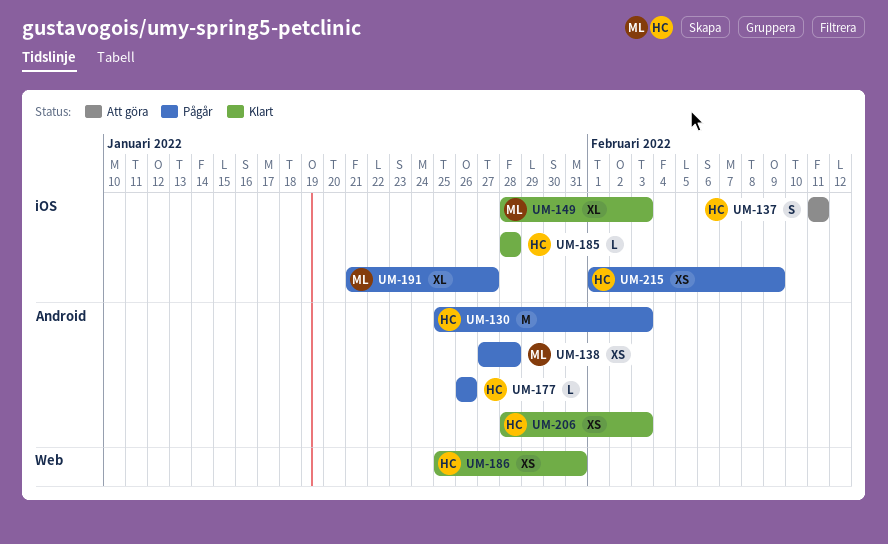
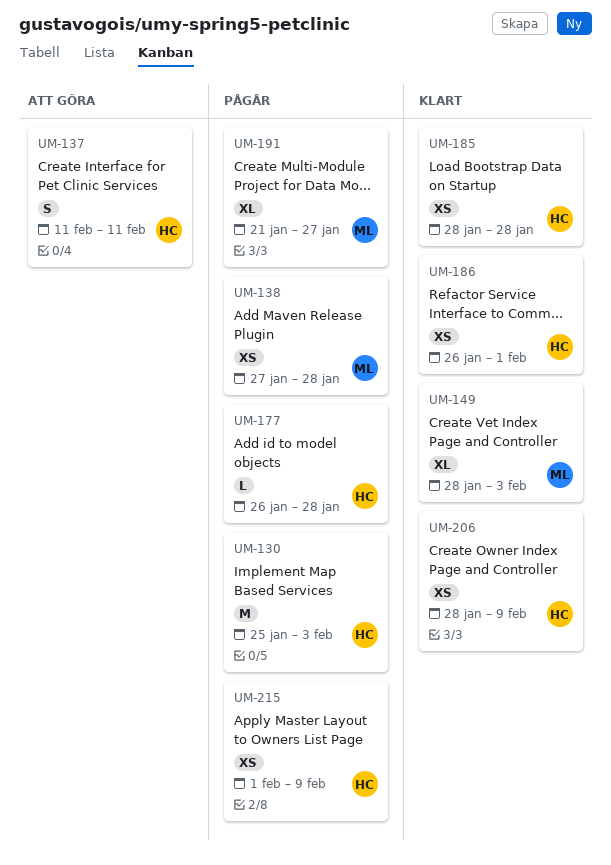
UM-177, due: Jan 26 -> Jan 28
UM-185, estimate: L -> XS
UM-186, start: Jan 25 -> Jan 26
UM-186, due: Jan 31 -> Feb 1
UM-206, due: Feb 3 -> Feb 9

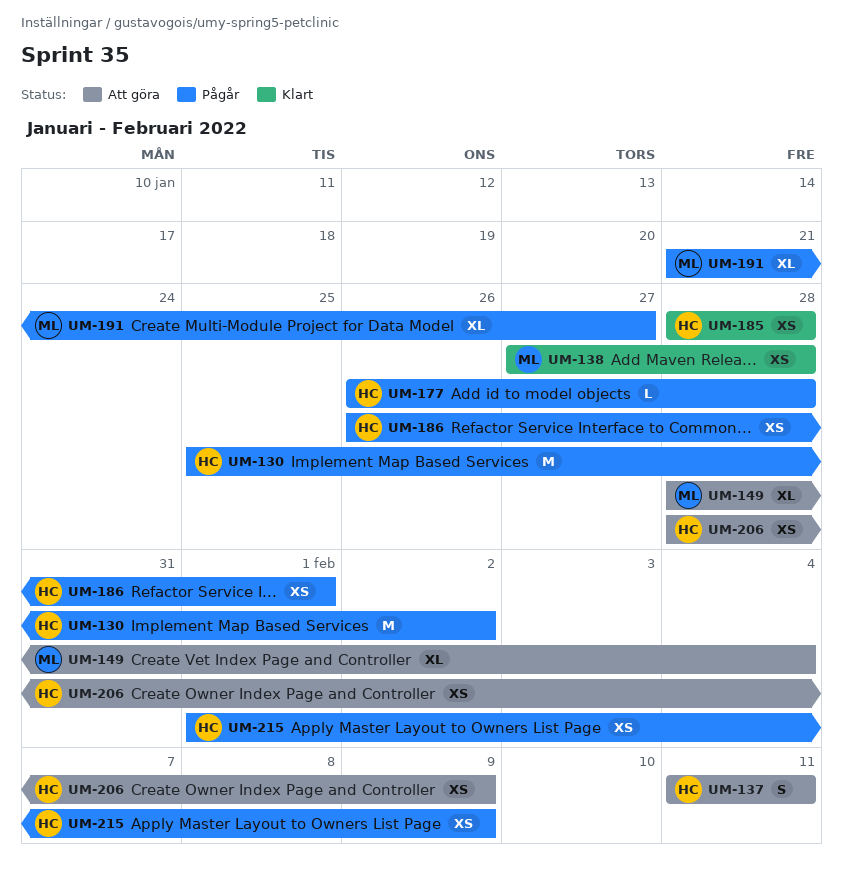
UM-130, due: Feb 3 -> Feb 2
UM-138, status: Pågår -> Klart
UM-149, status: Klart -> Att göra
UM-149, due: Feb 3 -> Feb 4
UM-186, status: Klart -> Pågår
UM-206, status: Klart -> Att göra

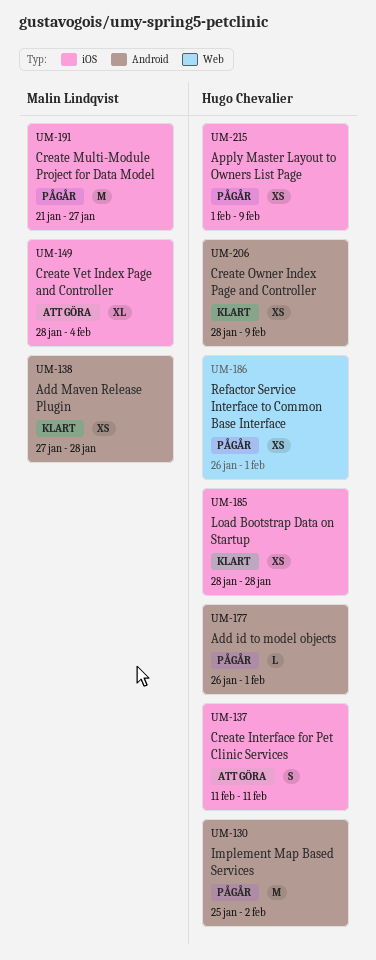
UM-177, due: Jan 28 -> Feb 1
UM-191, estimate: XL -> M
UM-206, status: Att göra -> Klart

